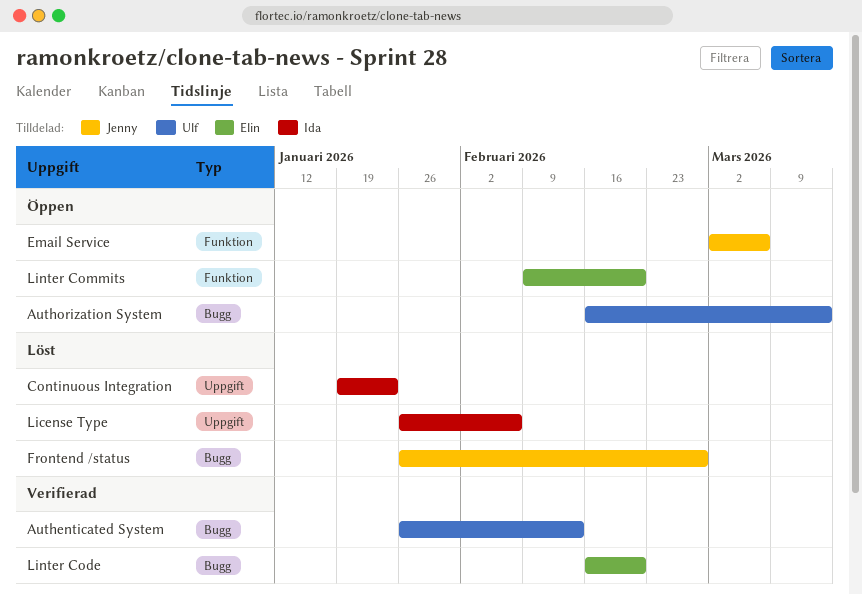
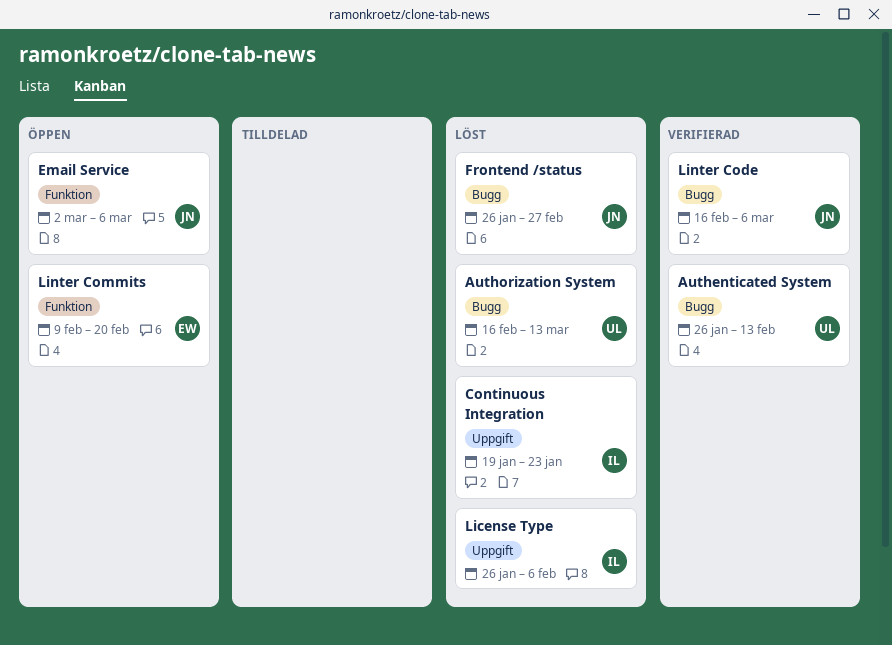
Authorization System, status: Öppen -> Löst
Linter Code, owner: Elin -> Jenny
Linter Code, due: Feb 20 -> Mar 6

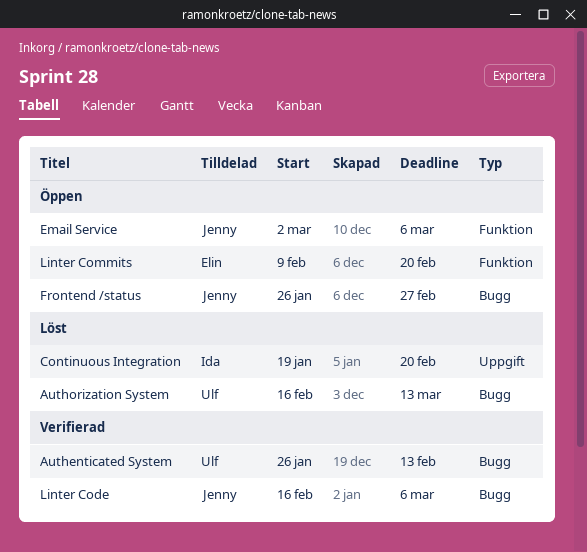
Continuous Integration, due: Jan 23 -> Feb 20
Frontend /status, status: Löst -> Öppen
License Type: present -> none

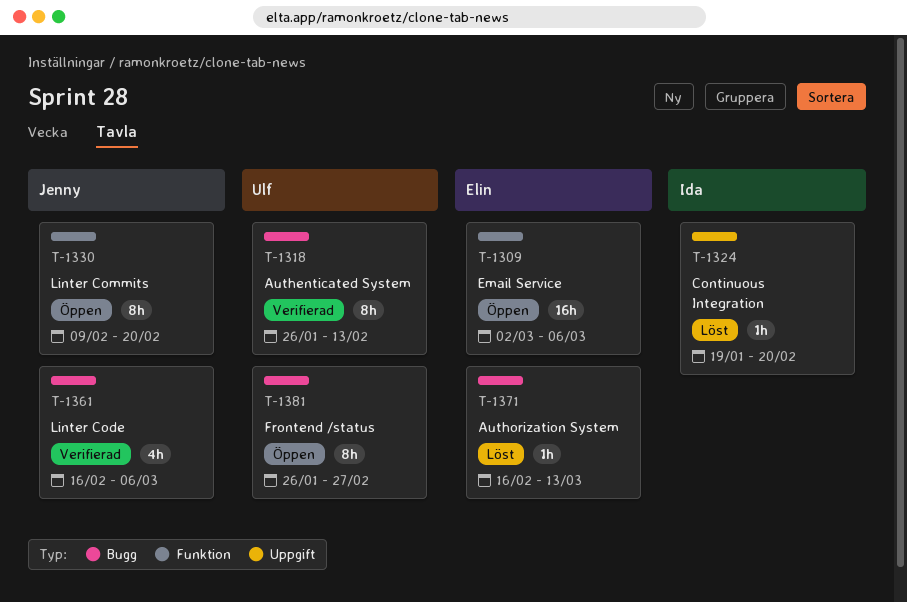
Authorization System, owner: Ulf -> Elin
Email Service, owner: Jenny -> Elin
Frontend /status, owner: Jenny -> Ulf
Linter Commits, owner: Elin -> Jenny

